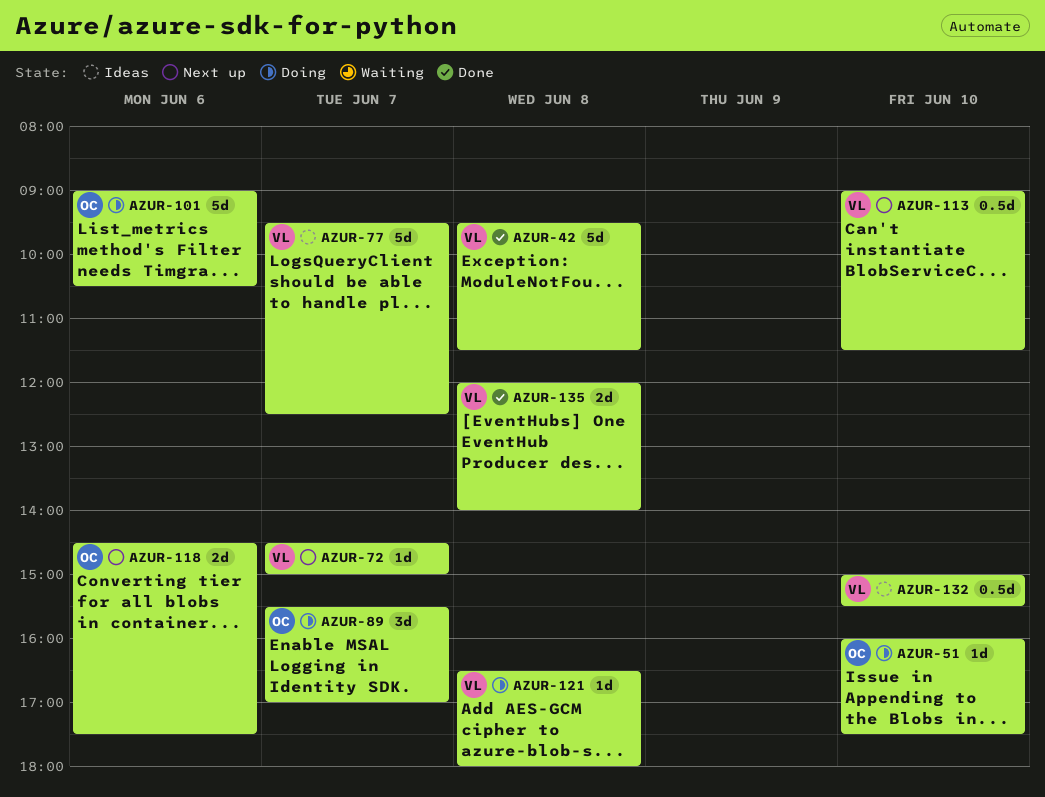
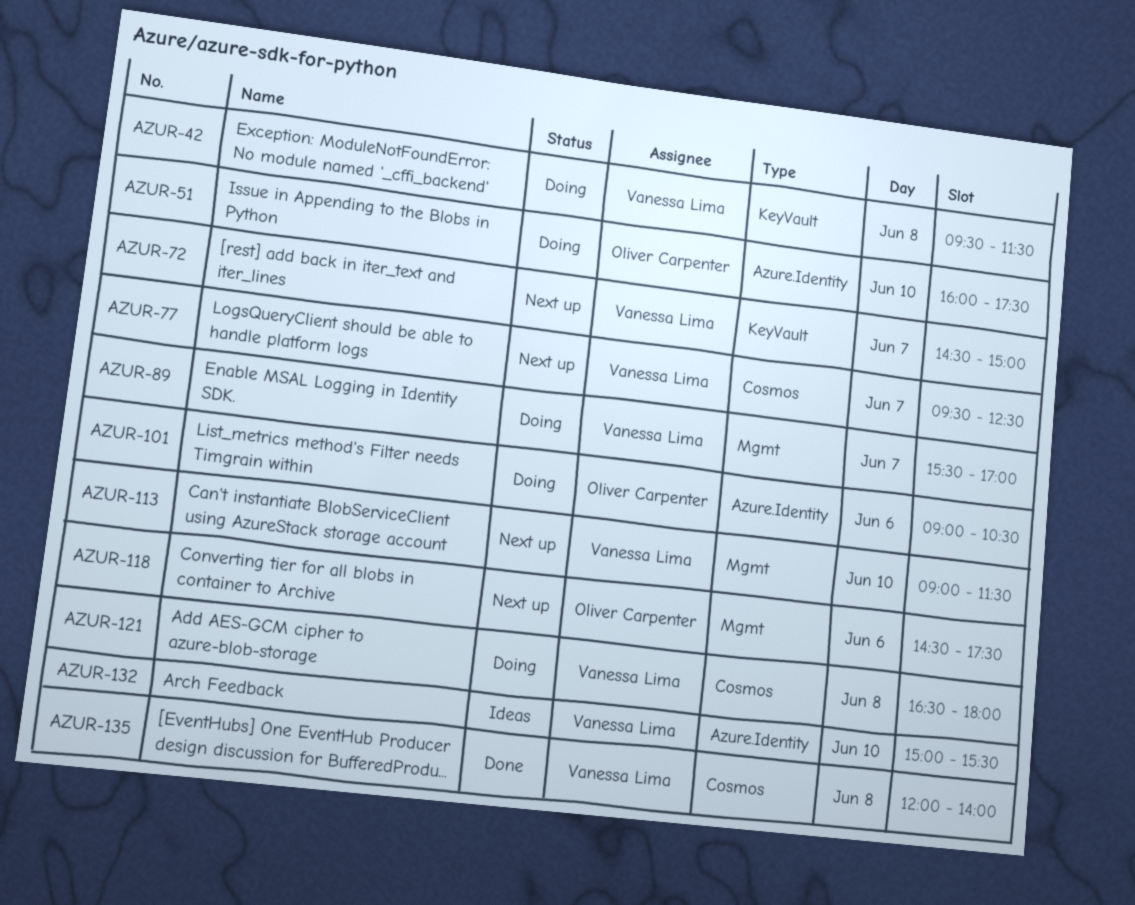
AZUR-42, status: Done -> Doing
AZUR-77, status: Ideas -> Next up
AZUR-89, owner: Oliver Carpenter -> Vanessa Lima

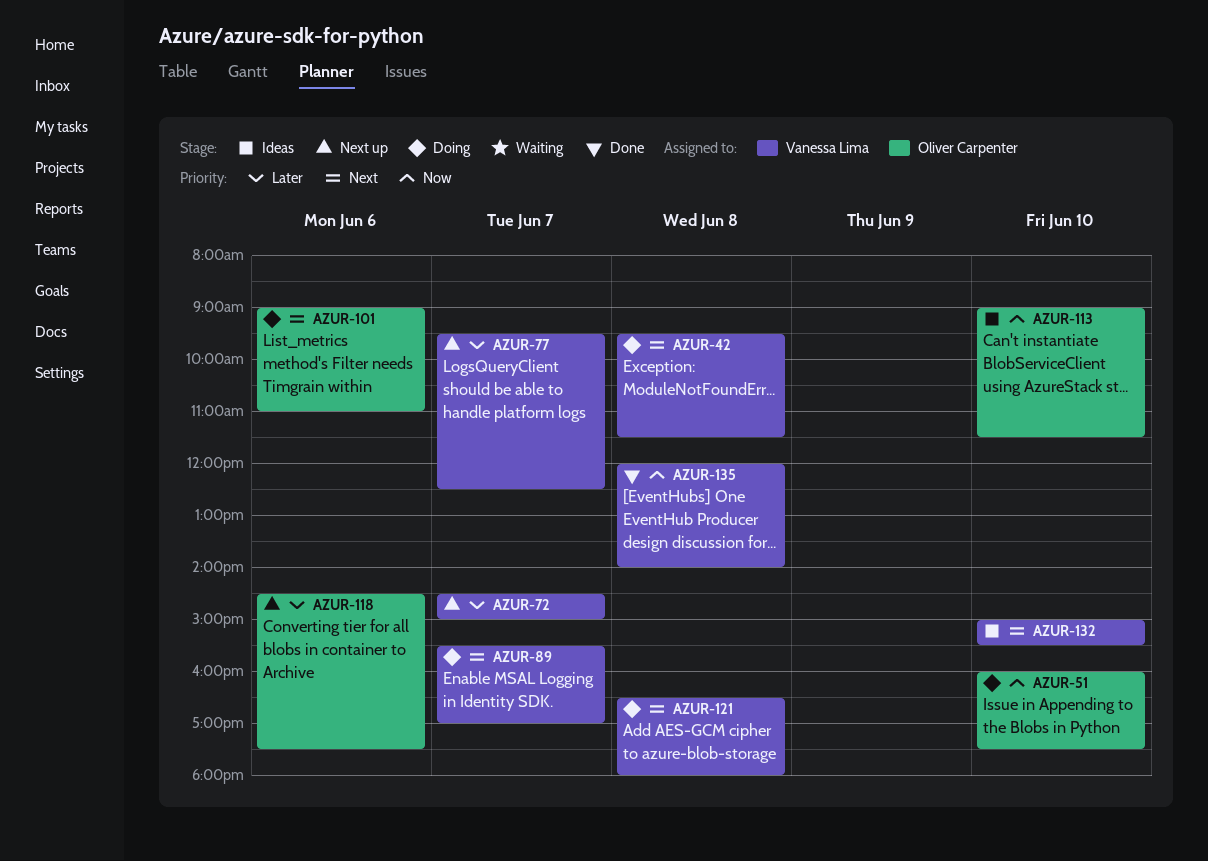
AZUR-101, ends: 10:30 -> 11:00
AZUR-113, status: Next up -> Ideas
AZUR-113, owner: Vanessa Lima -> Oliver Carpenter

